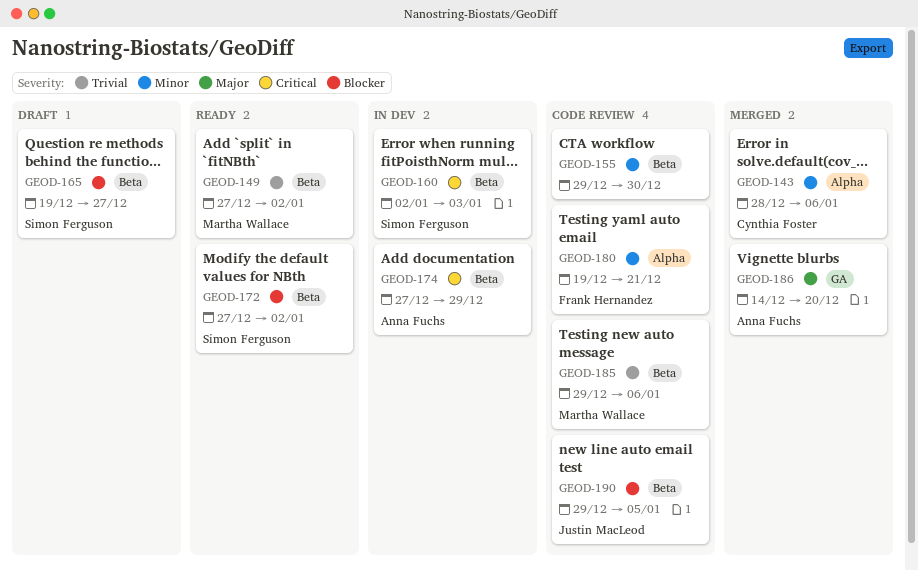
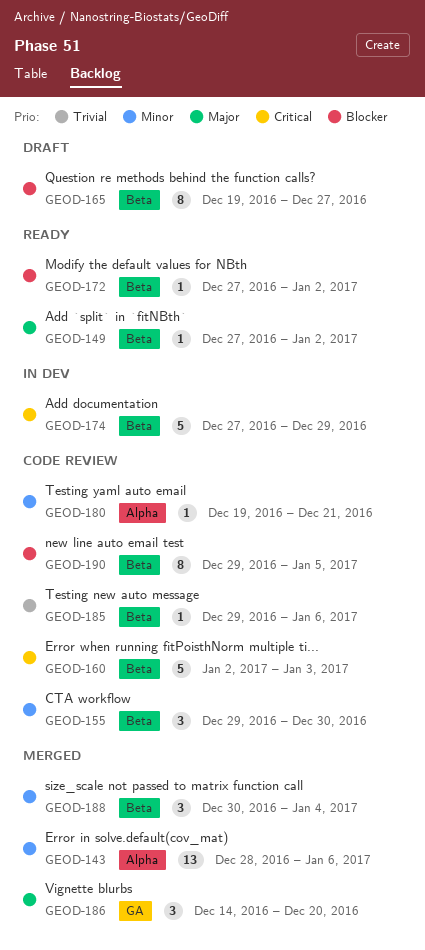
GEOD-149, priority: Trivial -> Major
GEOD-160, status: In dev -> Code review
GEOD-188: none -> present

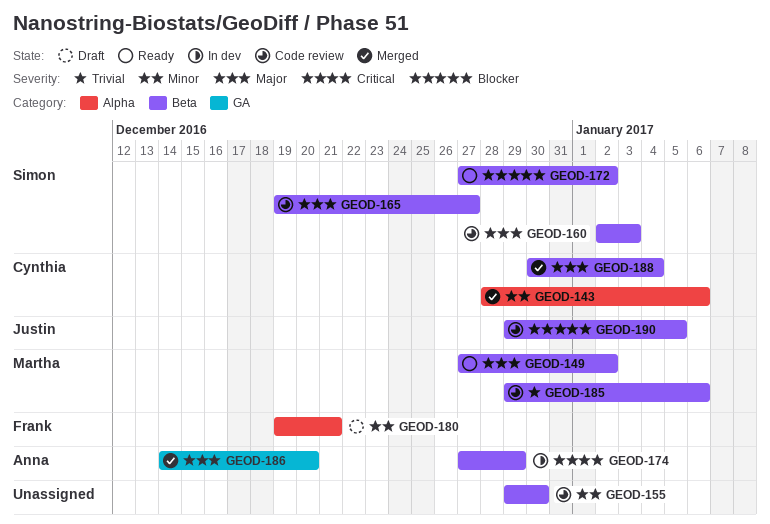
GEOD-160, priority: Critical -> Major
GEOD-165, status: Draft -> Code review
GEOD-165, priority: Blocker -> Major
GEOD-180, status: Code review -> Draft
GEOD-188, priority: Minor -> Major

